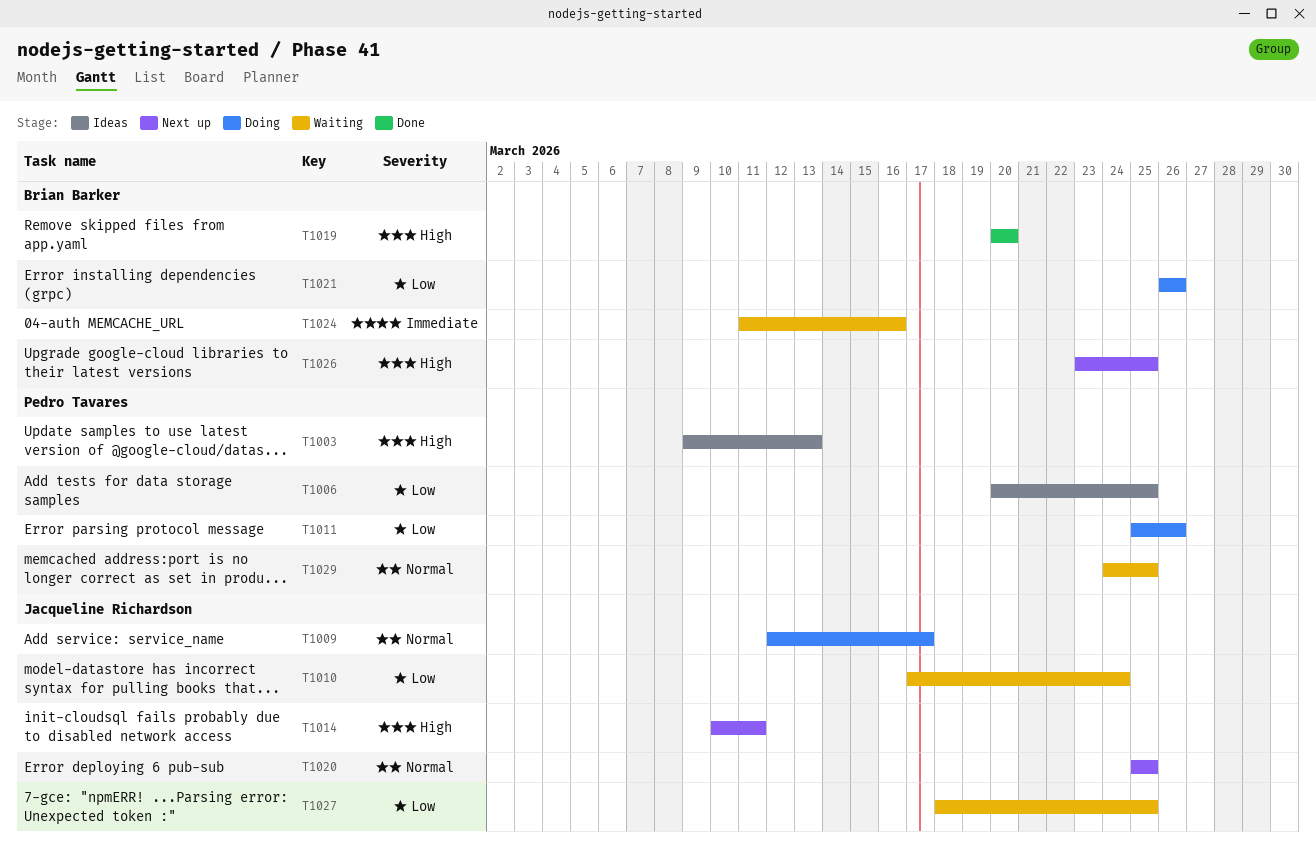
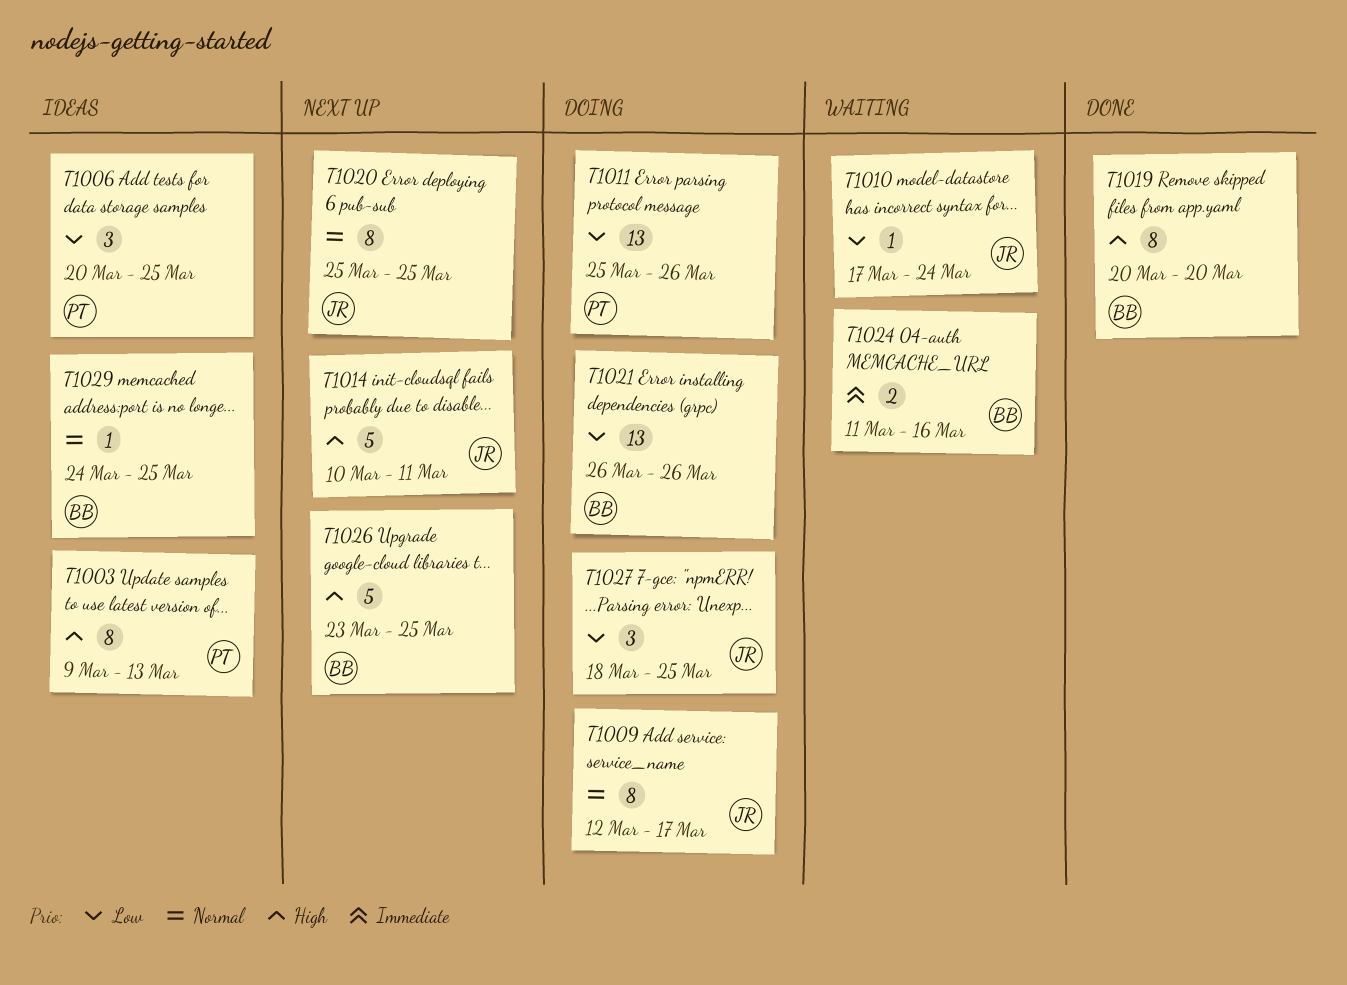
T1027, status: Waiting -> Doing
T1029, status: Waiting -> Ideas
T1029, owner: Pedro Tavares -> Brian Barker

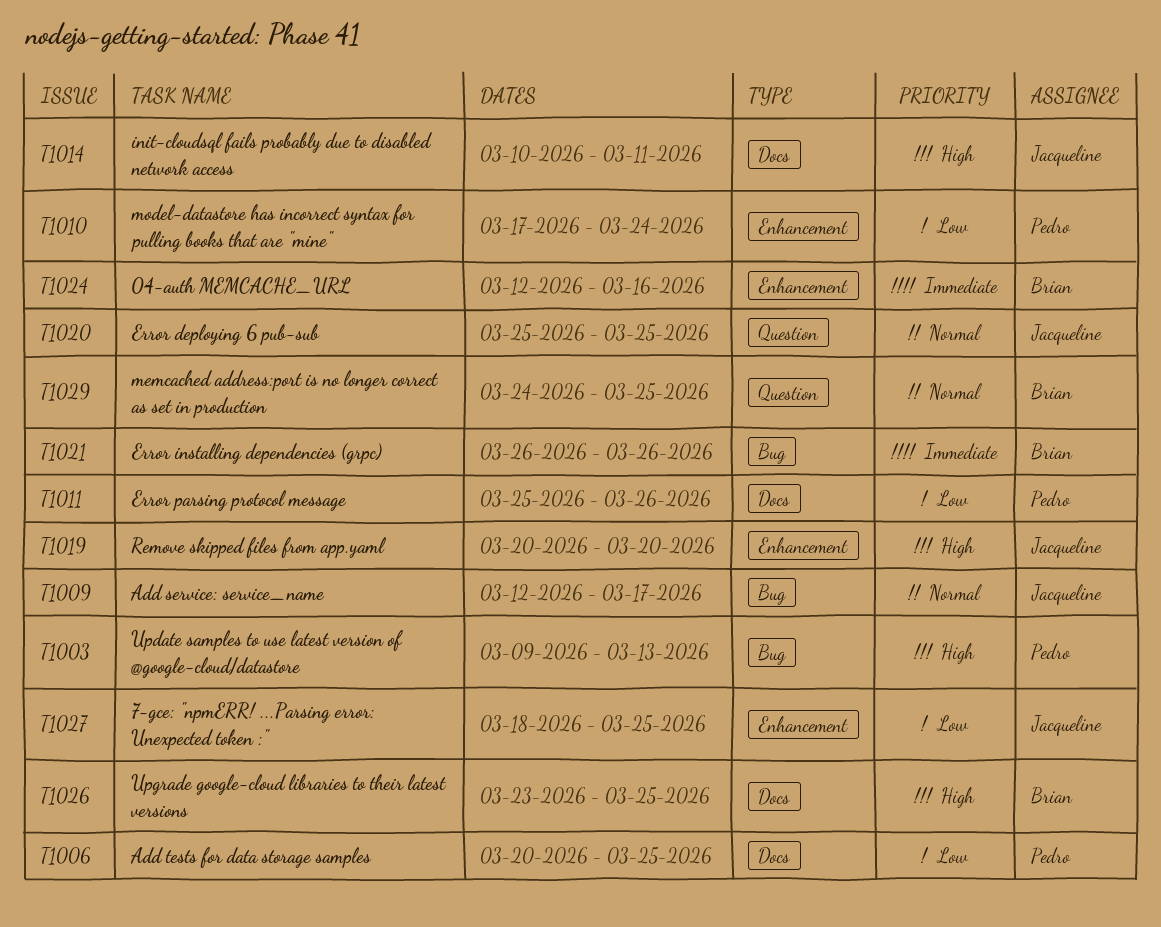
T1010, owner: Jacqueline -> Pedro
T1019, owner: Brian -> Jacqueline
T1021, priority: Low -> Immediate
T1024, start: Mar 11 -> Mar 12

